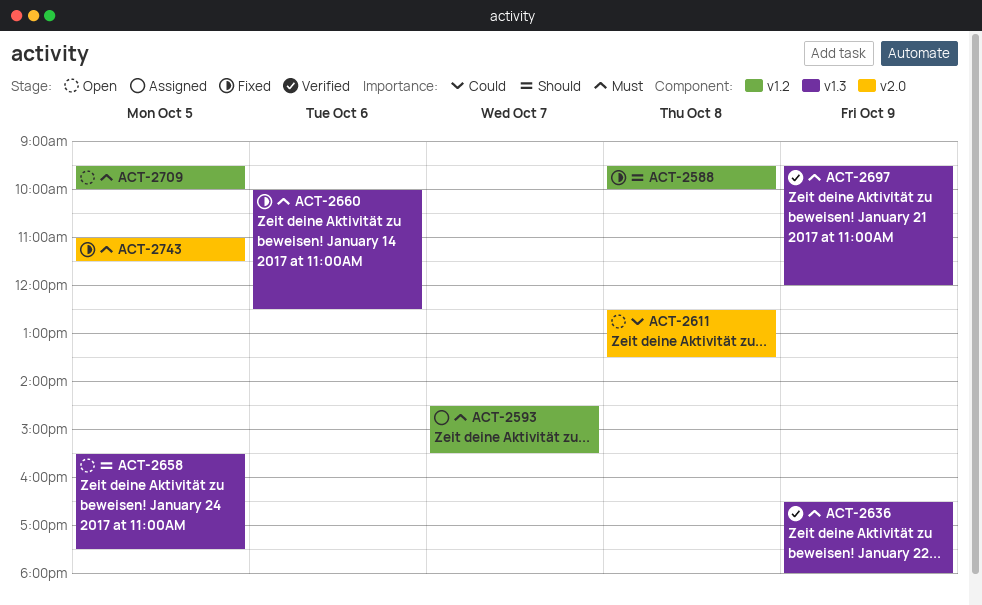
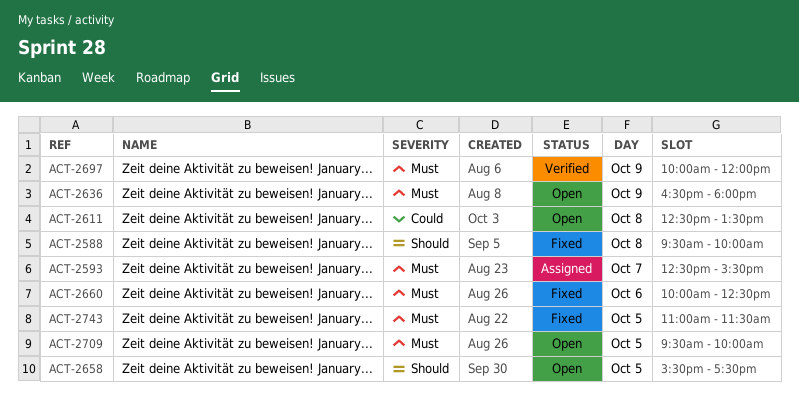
ACT-2593, begins: 14:30 -> 12:30
ACT-2636, status: Verified -> Open
ACT-2697, begins: 09:30 -> 10:00

